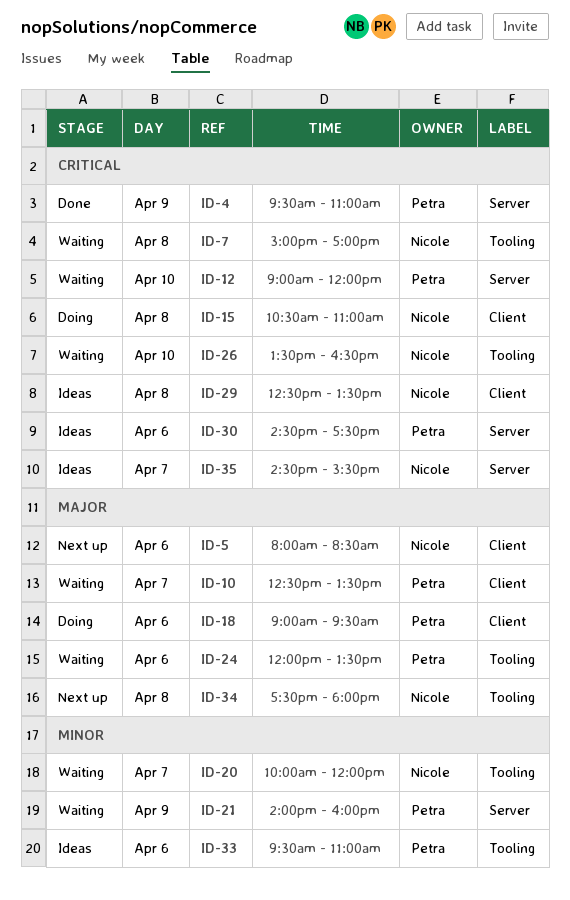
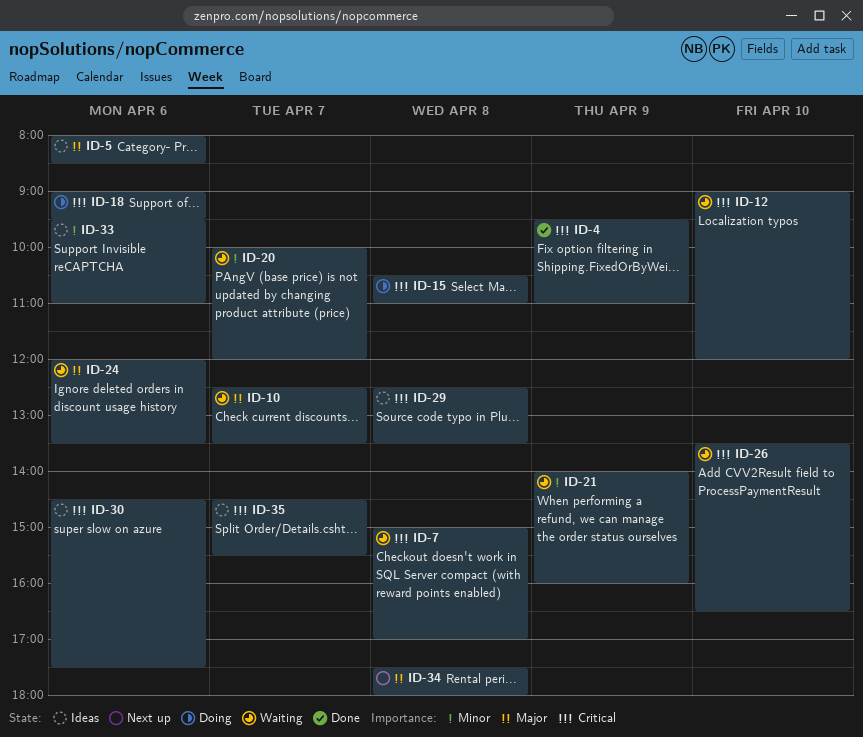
ID-5, status: Next up -> Ideas
ID-18, priority: Major -> Critical

